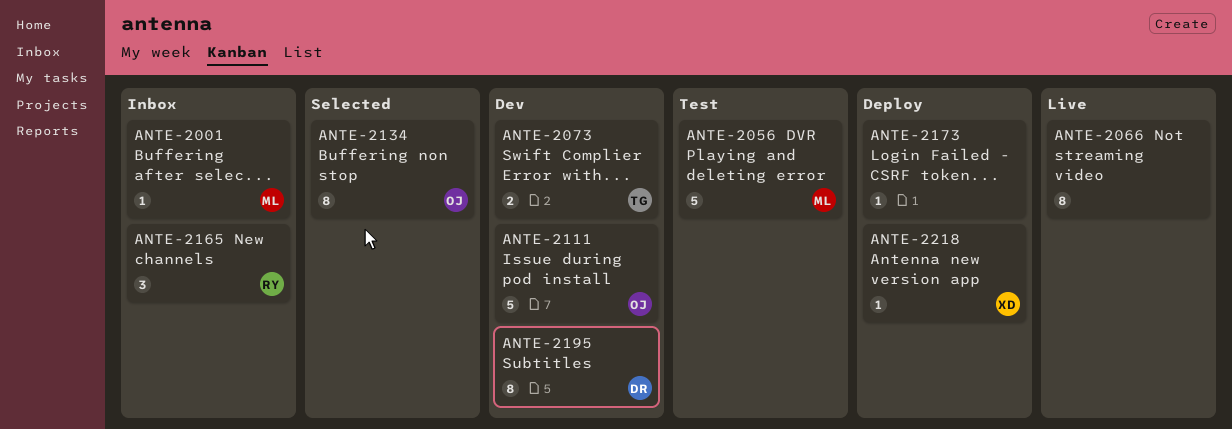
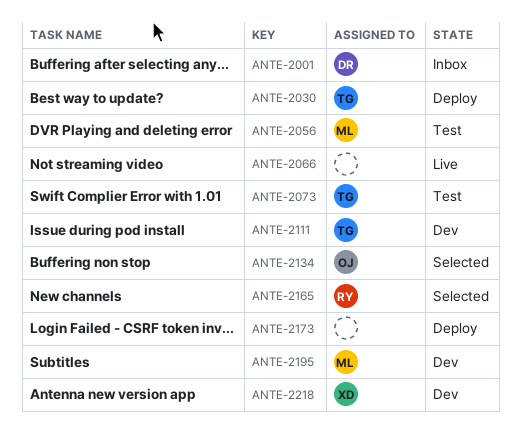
ANTE-2001, owner: ML -> DR
ANTE-2030: none -> present
ANTE-2073, status: Dev -> Test
ANTE-2111, owner: OJ -> TG
ANTE-2165, status: Inbox -> Selected
ANTE-2195, owner: DR -> ML
ANTE-2218, status: Deploy -> Dev

